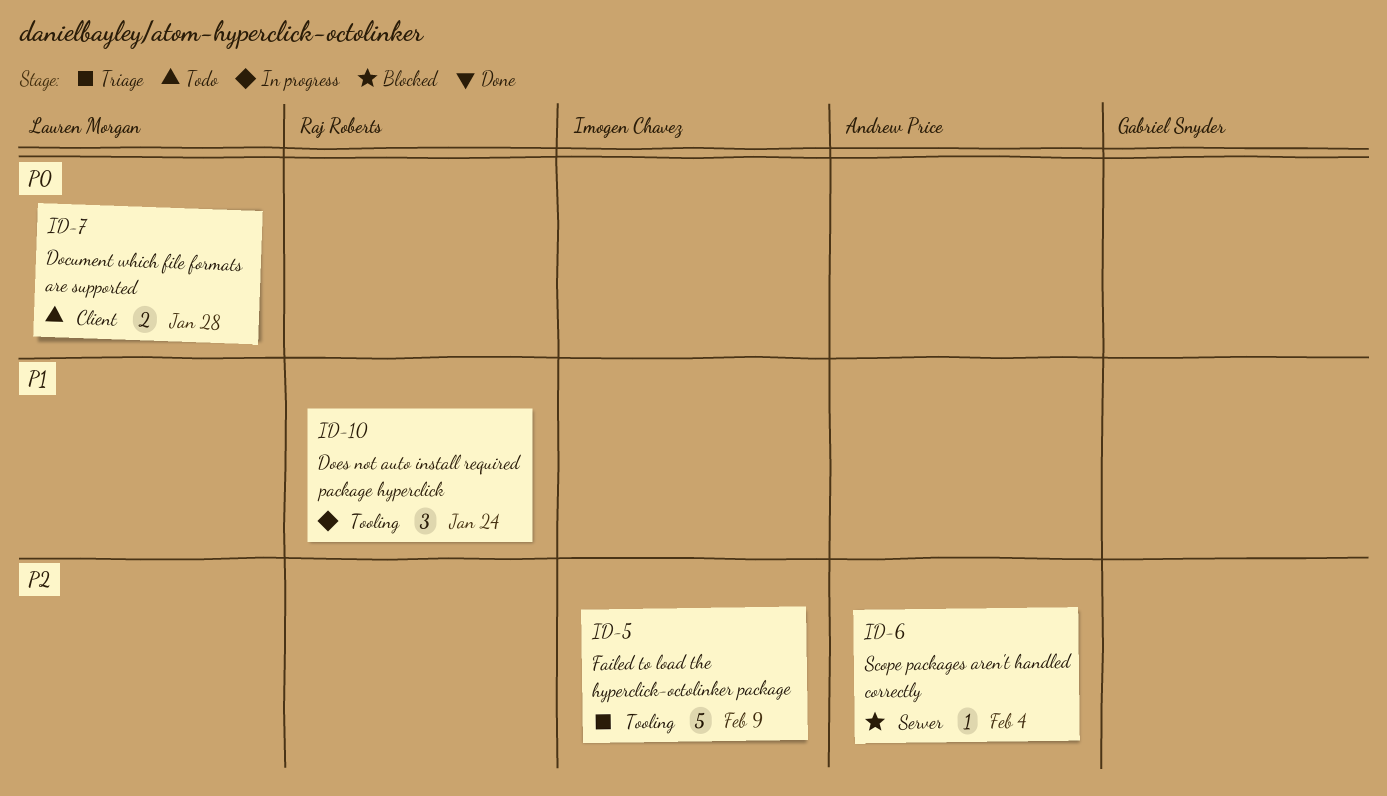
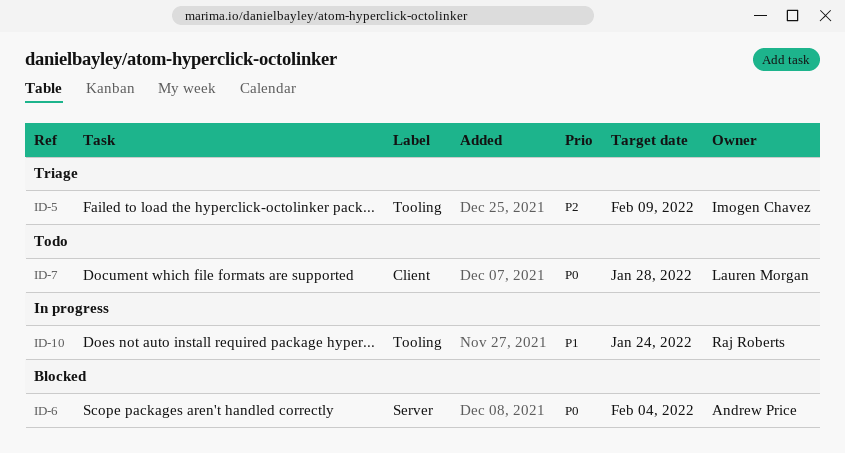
ID-6, priority: P2 -> P0

